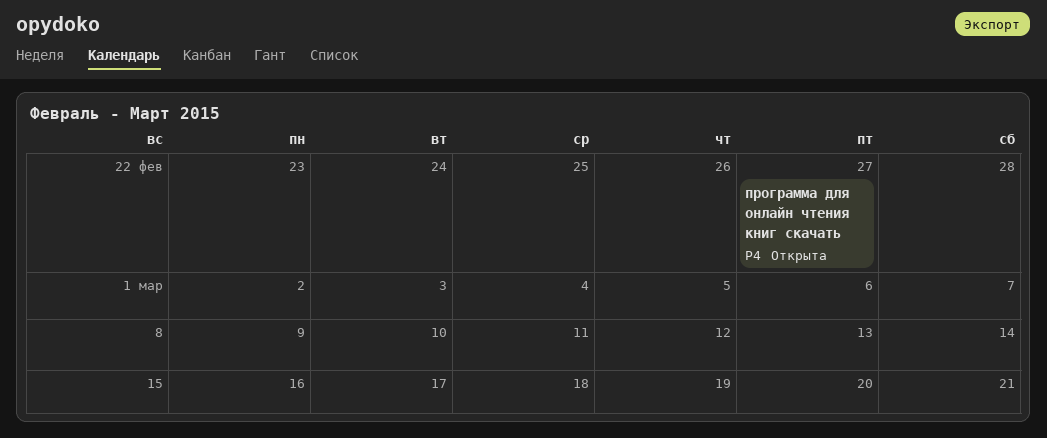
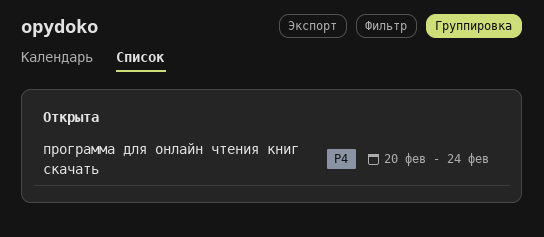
программа для онлайн чтения книг скачать, due: Feb 27 -> Feb 24

